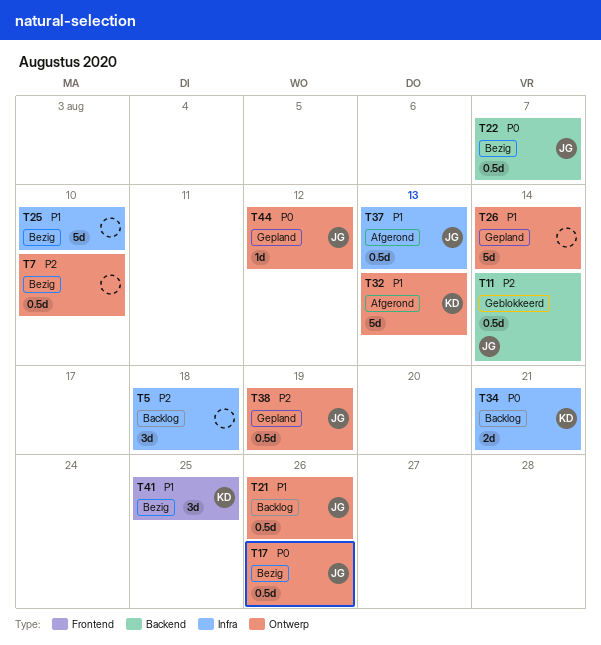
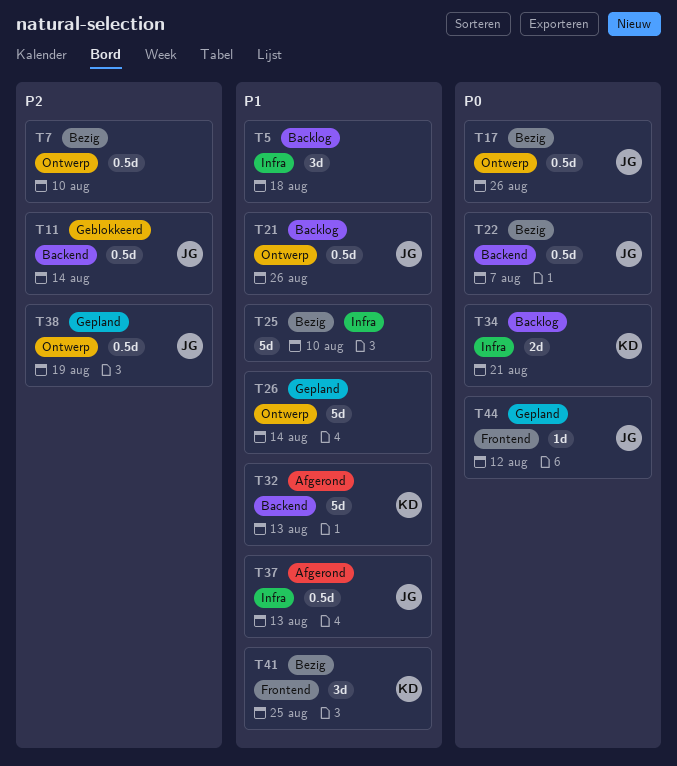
T5, priority: P2 -> P1
T32, label: Ontwerp -> Backend
T44, label: Ontwerp -> Frontend

